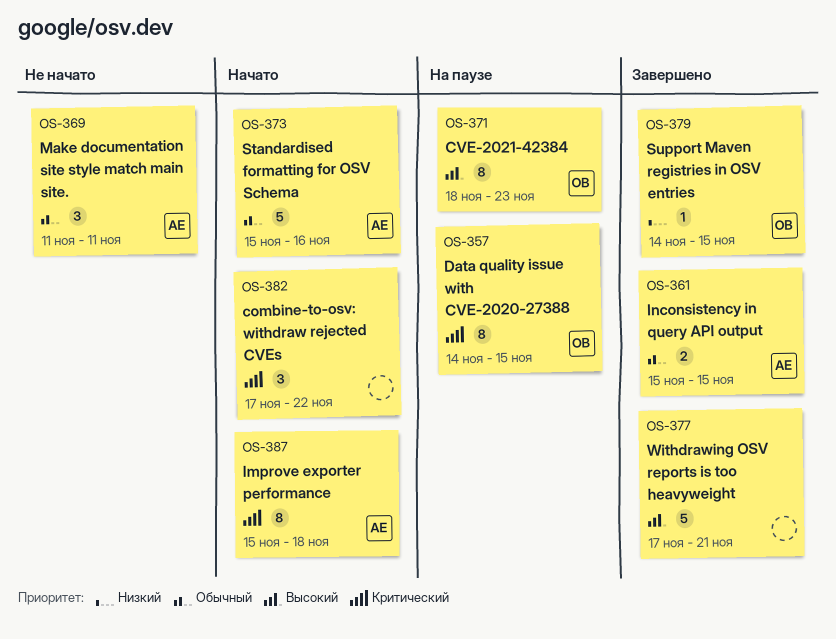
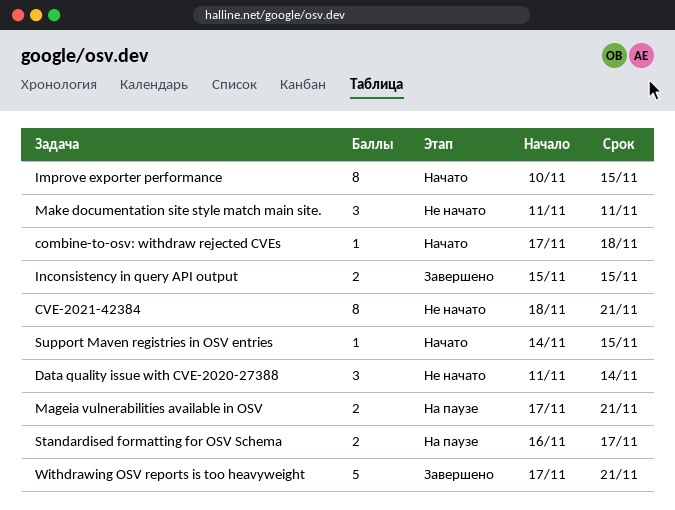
combine-to-osv: withdraw rejected CVEs, estimate: 3 -> 1
combine-to-osv: withdraw rejected CVEs, due: Nov 22 -> Nov 18
CVE-2021-42384, status: На паузе -> Не начато
CVE-2021-42384, due: Nov 23 -> Nov 21
Data quality issue with CVE-2020-27388, status: На паузе -> Не начато
Data quality issue with CVE-2020-27388, estimate: 8 -> 3
Data quality issue with CVE-2020-27388, start: Nov 14 -> Nov 11
Data quality issue with CVE-2020-27388, due: Nov 15 -> Nov 14
Improve exporter performance, start: Nov 15 -> Nov 10
Improve exporter performance, due: Nov 18 -> Nov 15
Mageia vulnerabilities available in OSV: none -> present
Standardised formatting for OSV Schema, status: Начато -> На паузе
Standardised formatting for OSV Schema, estimate: 5 -> 2
Standardised formatting for OSV Schema, start: Nov 15 -> Nov 16
Standardised formatting for OSV Schema, due: Nov 16 -> Nov 17
Support Maven registries in OSV entries, status: Завершено -> Начато

